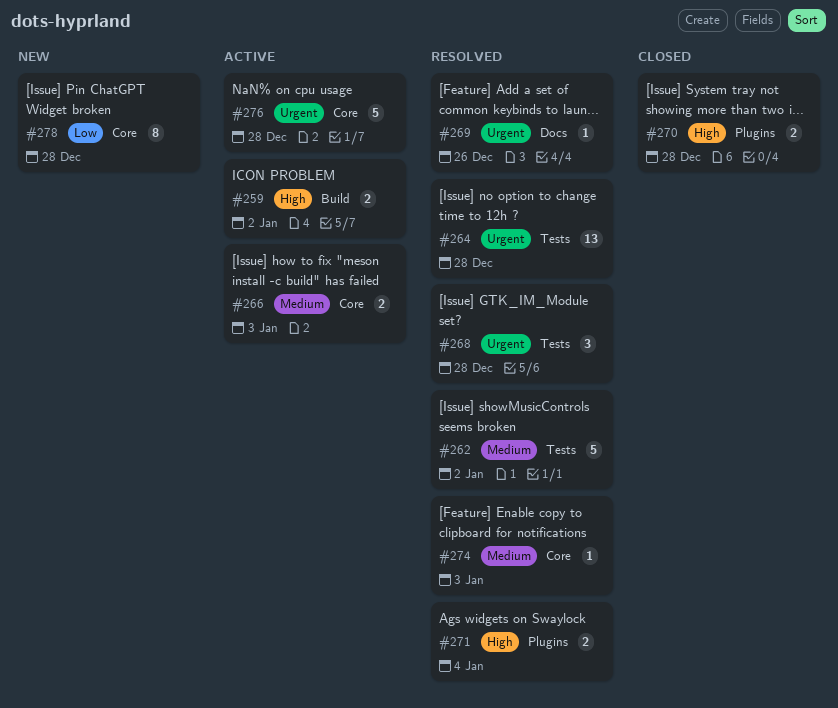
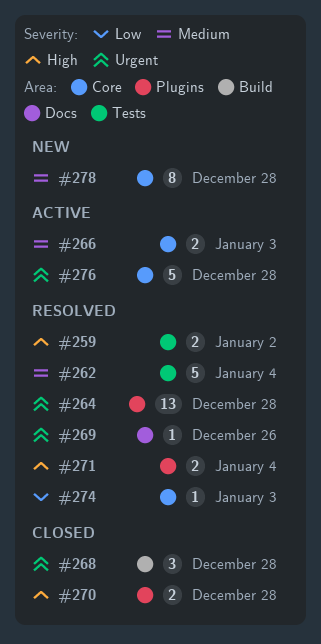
#259, status: Active -> Resolved
#259, label: Build -> Tests
#262, due: Jan 2 -> Jan 4
#264, label: Tests -> Plugins
#268, status: Resolved -> Closed
#268, label: Tests -> Build
#274, priority: Medium -> Low
#278, priority: Low -> Medium

